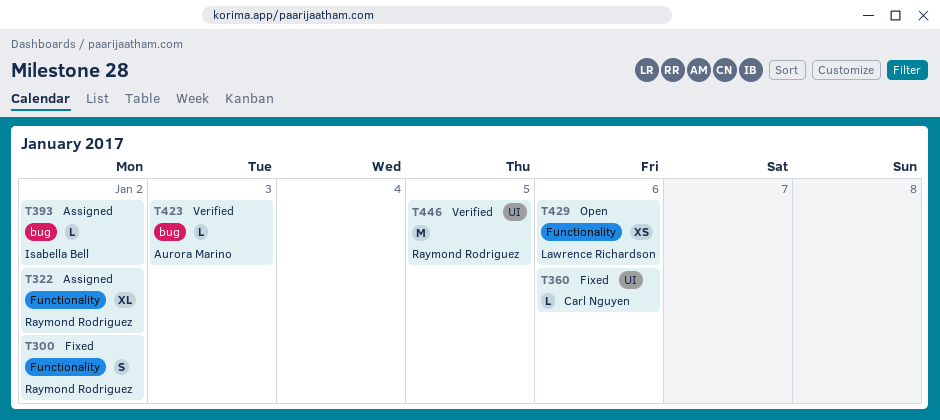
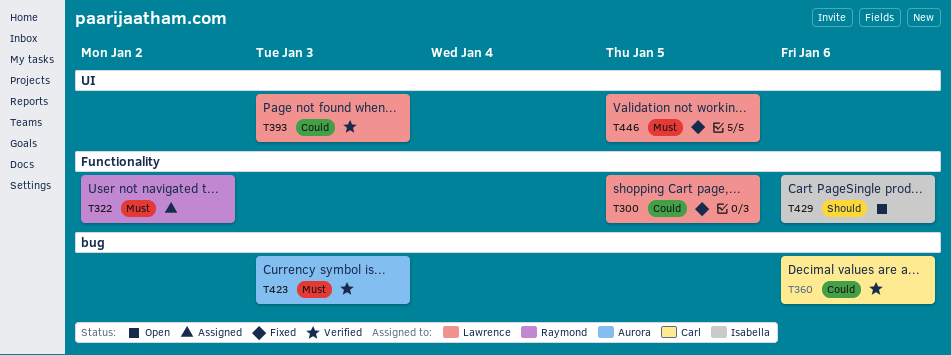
T300, owner: Raymond Rodriguez -> Lawrence Richardson
T300, due: Jan 2 -> Jan 5
T360, status: Fixed -> Verified
T360, label: UI -> bug
T393, status: Assigned -> Verified
T393, owner: Isabella Bell -> Lawrence Richardson
T393, label: bug -> UI
T393, due: Jan 2 -> Jan 3
T429, owner: Lawrence Richardson -> Isabella Bell
T446, status: Verified -> Fixed
T446, owner: Raymond Rodriguez -> Lawrence Richardson

